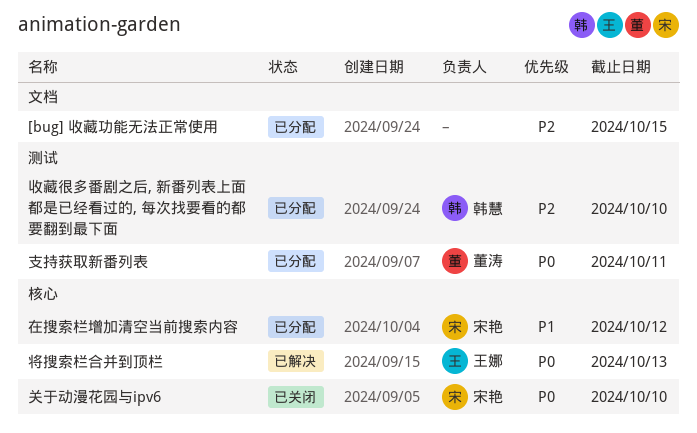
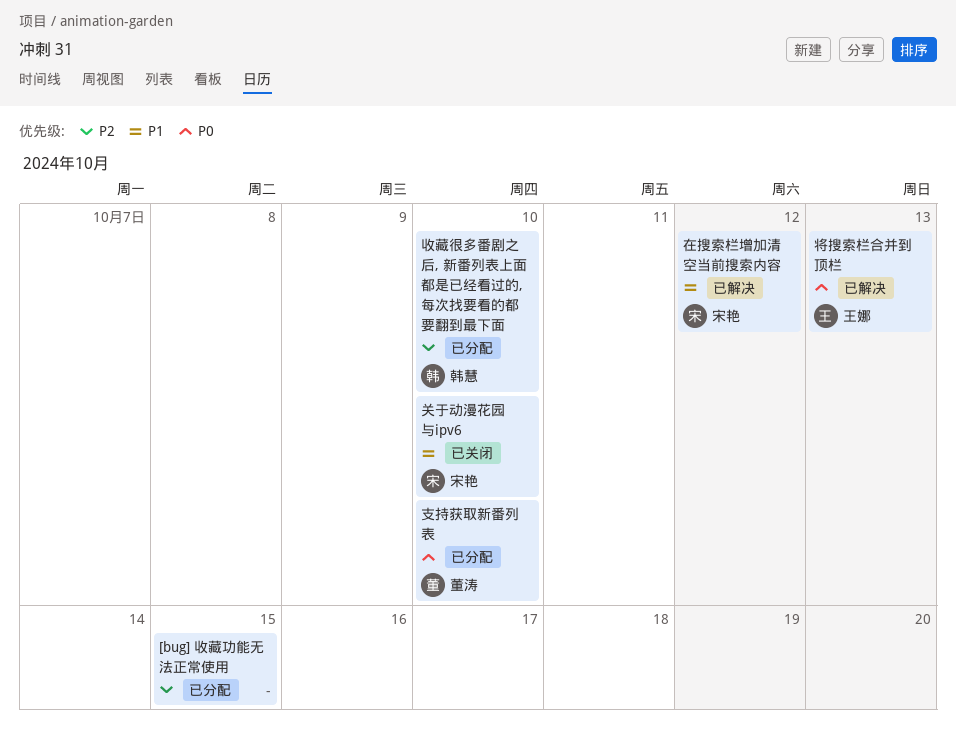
关于动漫花园与ipv6, priority: P0 -> P1
在搜索栏增加清空当前搜索内容, status: 已分配 -> 已解决
支持获取新番列表, due: Oct 11 -> Oct 10

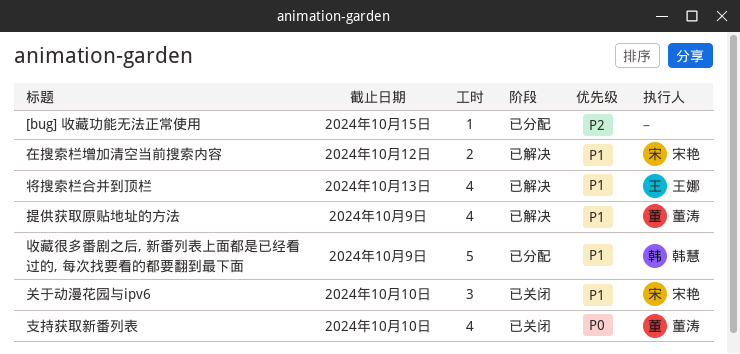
将搜索栏合并到顶栏, priority: P0 -> P1
提供获取原贴地址的方法: none -> present
支持获取新番列表, status: 已分配 -> 已关闭
收藏很多番剧之后, 新番列表上面都是已经看过的, 每次找要看的都要翻到最下面, priority: P2 -> P1
收藏很多番剧之后, 新番列表上面都是已经看过的, 每次找要看的都要翻到最下面, due: Oct 10 -> Oct 9

